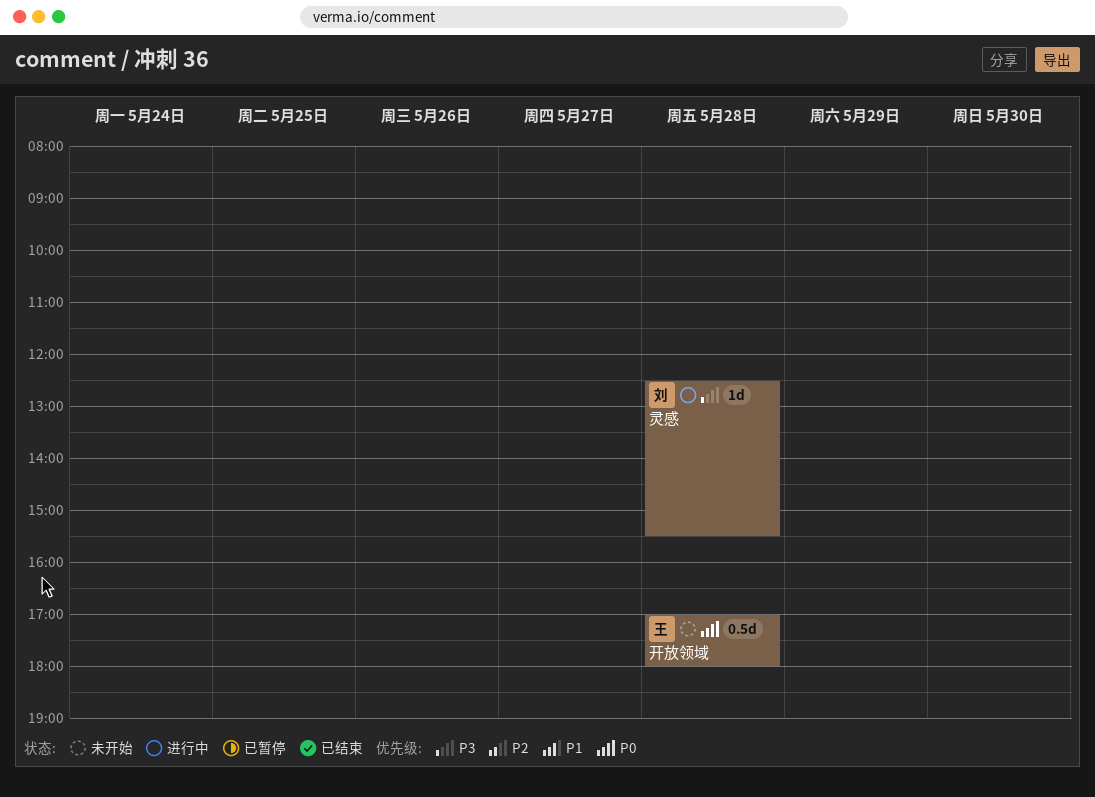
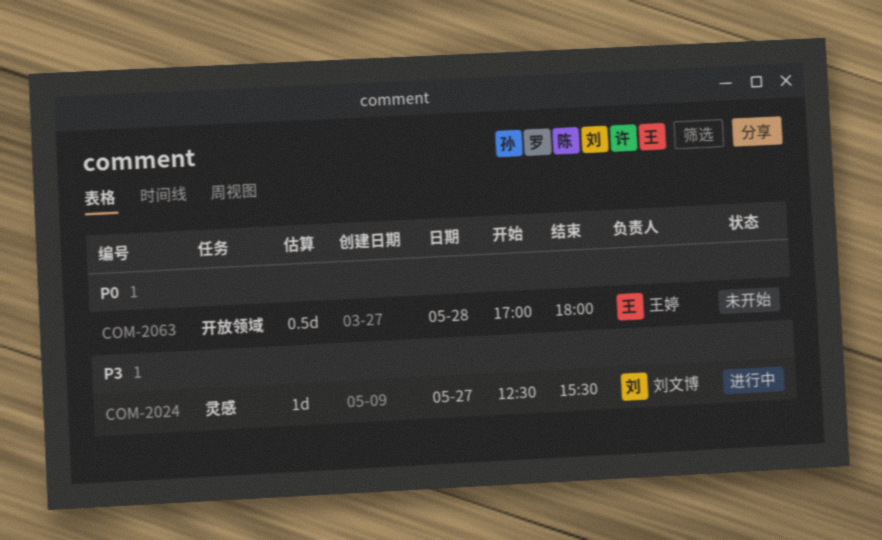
灵感, day: May 28 -> May 27

